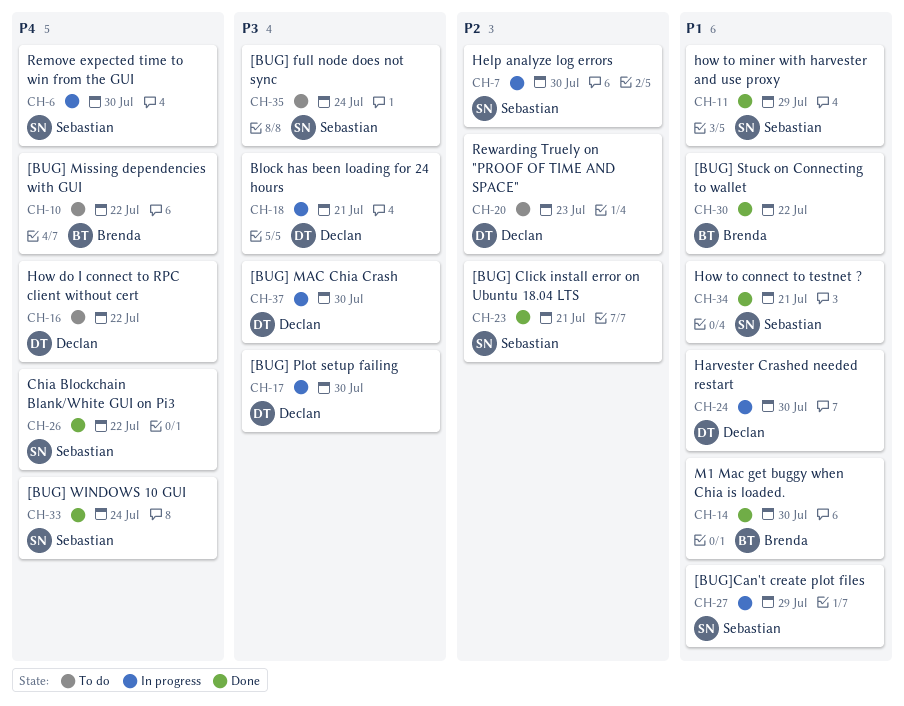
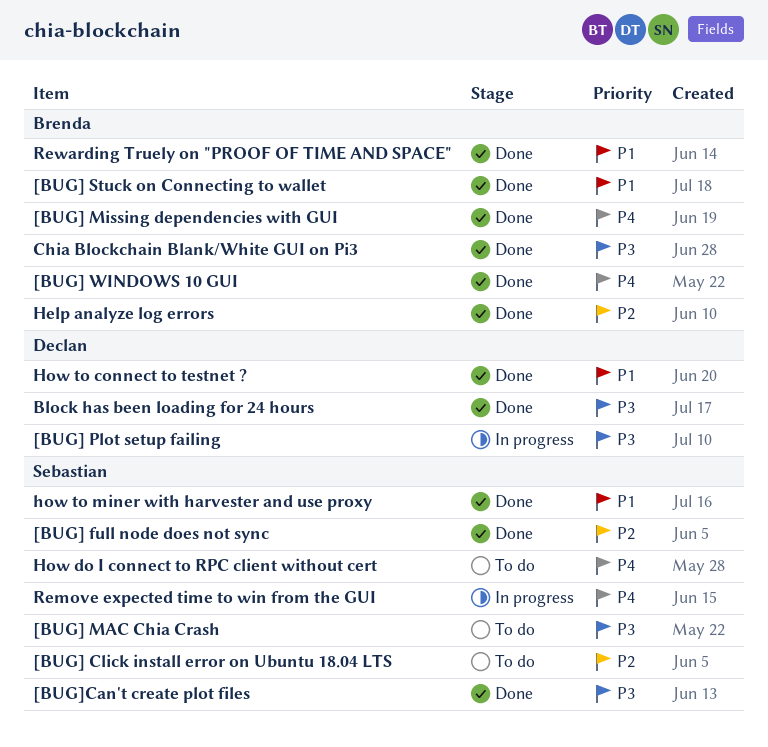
[BUG] Click install error on Ubuntu 18.04 LTS, status: Done -> To do
[BUG] full node does not sync, status: To do -> Done
[BUG] full node does not sync, priority: P3 -> P2
[BUG] MAC Chia Crash, status: In progress -> To do
[BUG] MAC Chia Crash, owner: Declan -> Sebastian
[BUG] Missing dependencies with GUI, status: To do -> Done
[BUG] WINDOWS 10 GUI, owner: Sebastian -> Brenda
[BUG]Can't create plot files, status: In progress -> Done
[BUG]Can't create plot files, priority: P1 -> P3
Block has been loading for 24 hours, status: In progress -> Done
Chia Blockchain Blank/White GUI on Pi3, owner: Sebastian -> Brenda
Chia Blockchain Blank/White GUI on Pi3, priority: P4 -> P3
Harvester Crashed needed restart: present -> none
Help analyze log errors, status: In progress -> Done
Help analyze log errors, owner: Sebastian -> Brenda
How do I connect to RPC client without cert, owner: Declan -> Sebastian
How to connect to testnet ?, owner: Sebastian -> Declan
M1 Mac get buggy when Chia is loaded.: present -> none
Rewarding Truely on "PROOF OF TIME AND SPACE", status: To do -> Done
Rewarding Truely on "PROOF OF TIME AND SPACE", owner: Declan -> Brenda
Rewarding Truely on "PROOF OF TIME AND SPACE", priority: P2 -> P1

